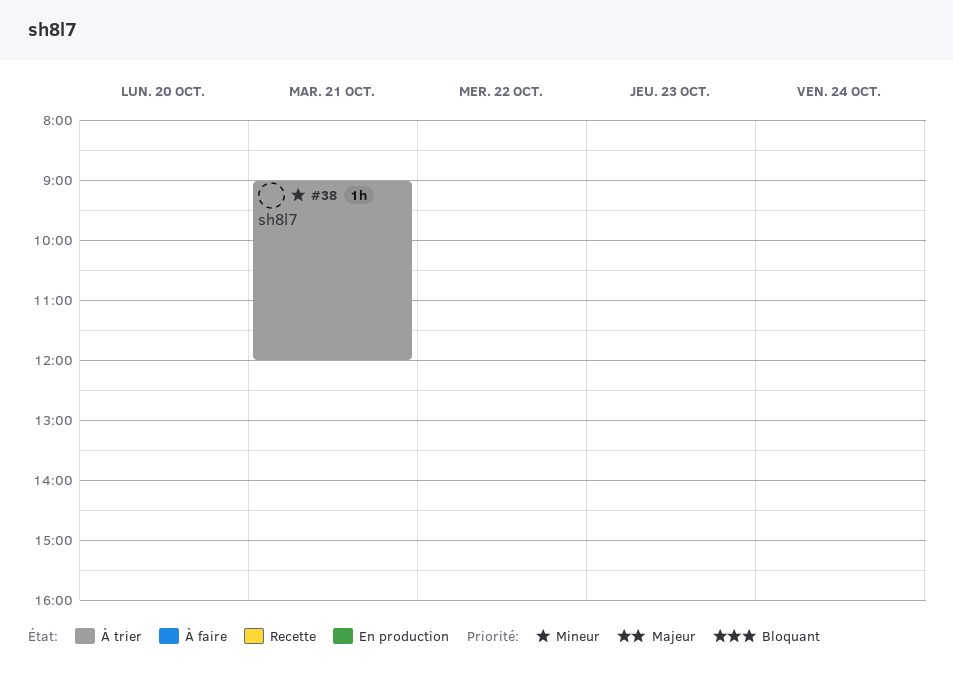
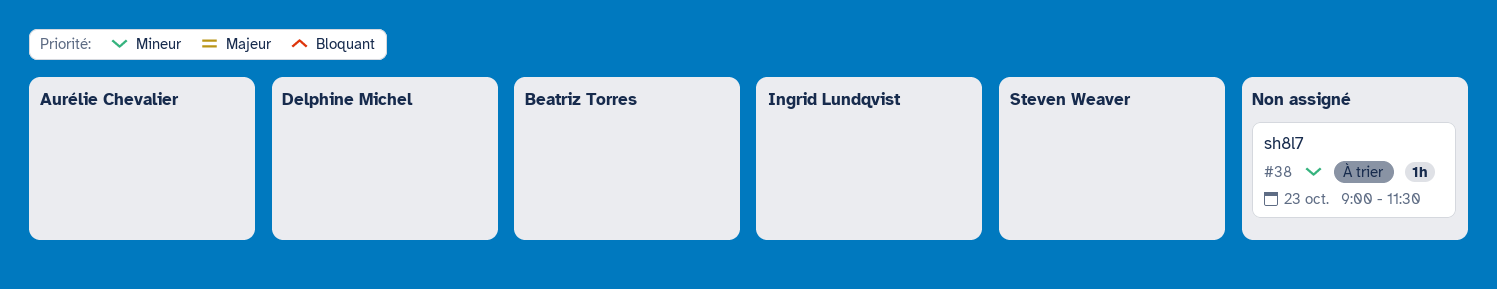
#38, day: Oct 21 -> Oct 23
#38, ends: 12:00 -> 11:30

